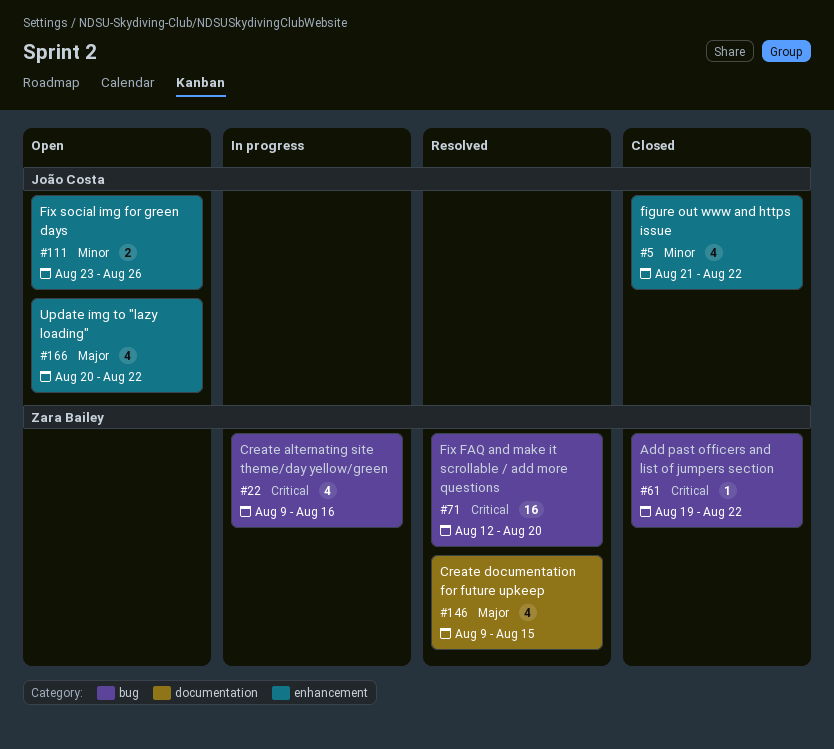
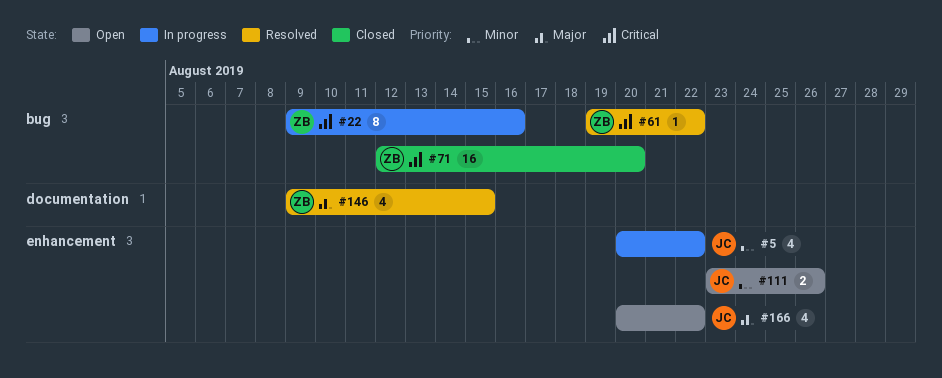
#5, status: Closed -> In progress
#5, start: Aug 21 -> Aug 20
#22, estimate: 4 -> 8
#61, status: Closed -> Resolved
#71, status: Resolved -> Closed

